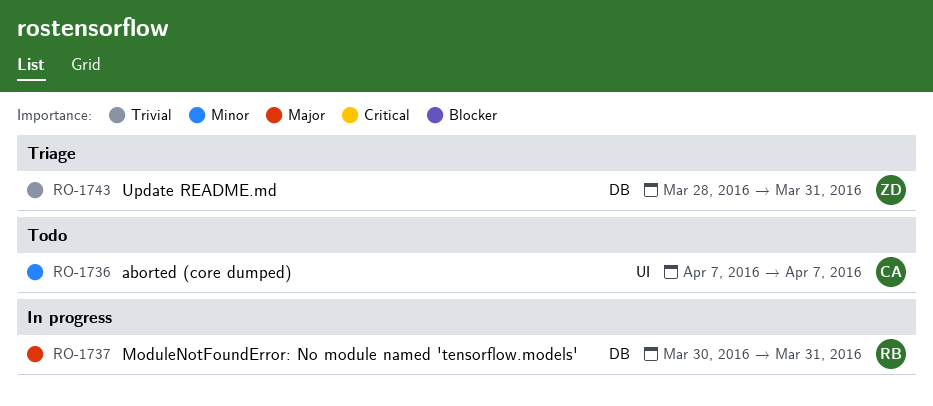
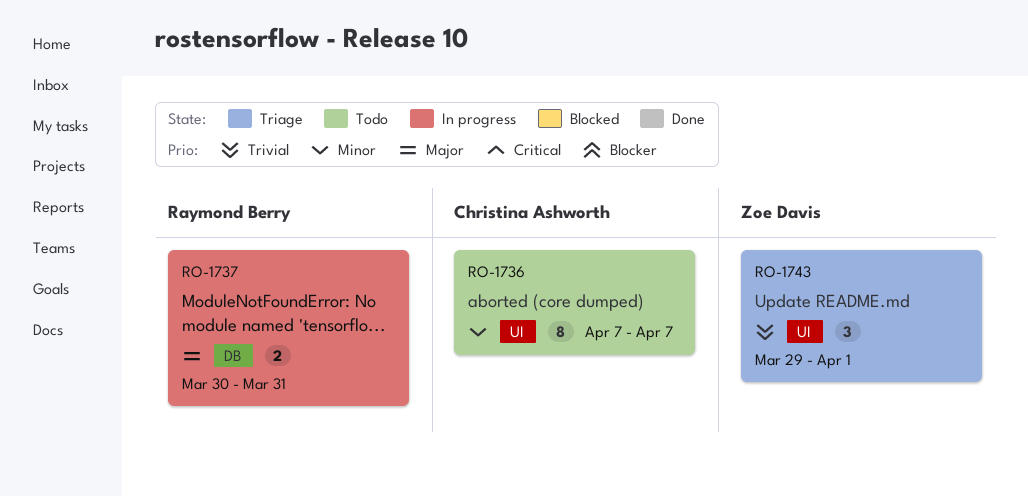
RO-1743, label: DB -> UI
RO-1743, start: Mar 28 -> Mar 29
RO-1743, due: Mar 31 -> Apr 1

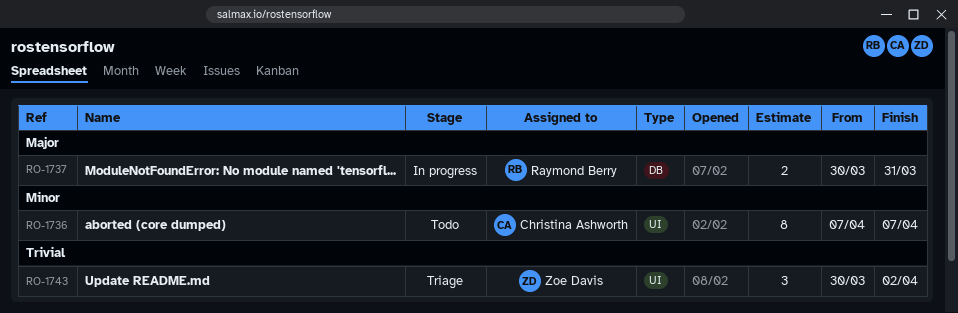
RO-1743, start: Mar 29 -> Mar 30
RO-1743, due: Apr 1 -> Apr 2

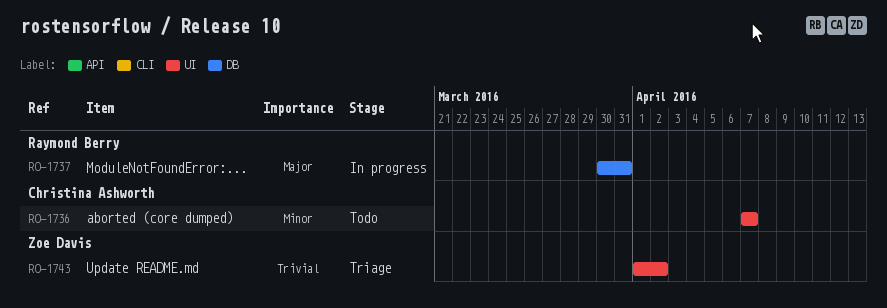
RO-1743, start: Mar 30 -> Apr 1

